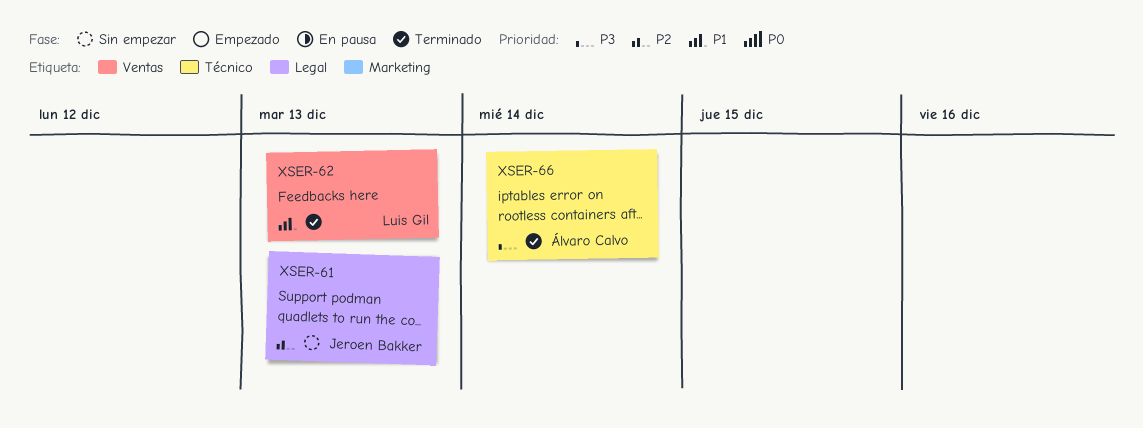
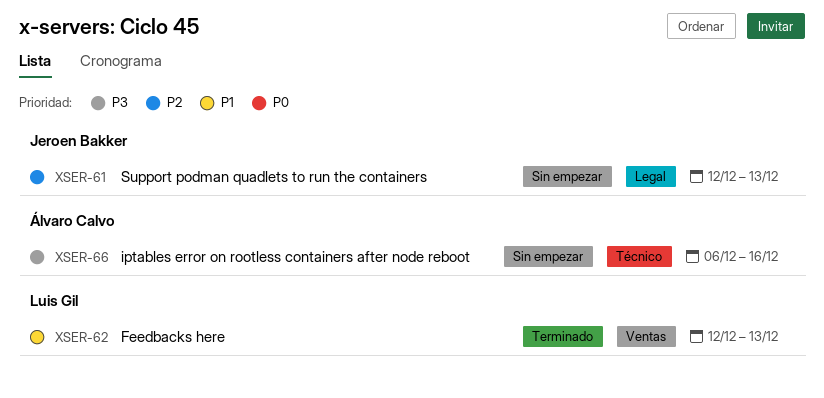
XSER-66, status: Terminado -> Sin empezar
XSER-66, due: Dec 14 -> Dec 16

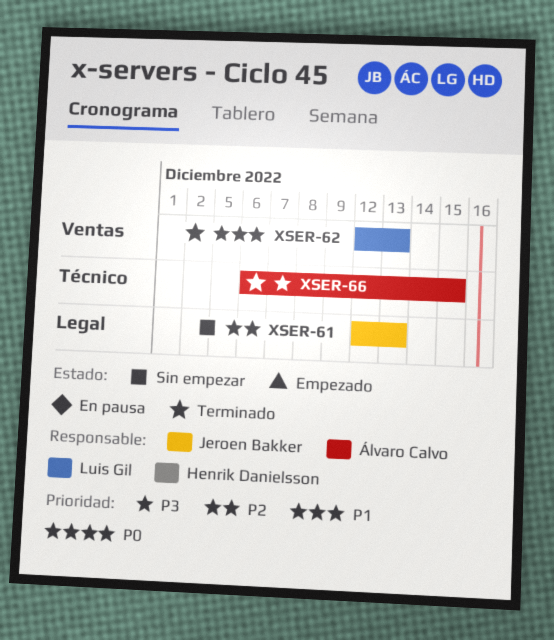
XSER-66, status: Sin empezar -> Terminado
XSER-66, due: Dec 16 -> Dec 15

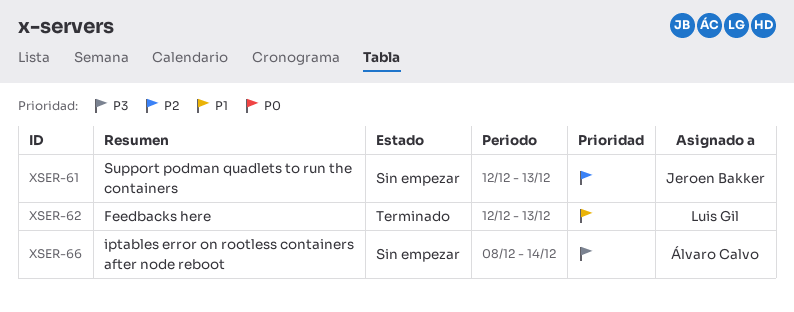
XSER-66, status: Terminado -> Sin empezar
XSER-66, start: Dec 6 -> Dec 8
XSER-66, due: Dec 15 -> Dec 14

